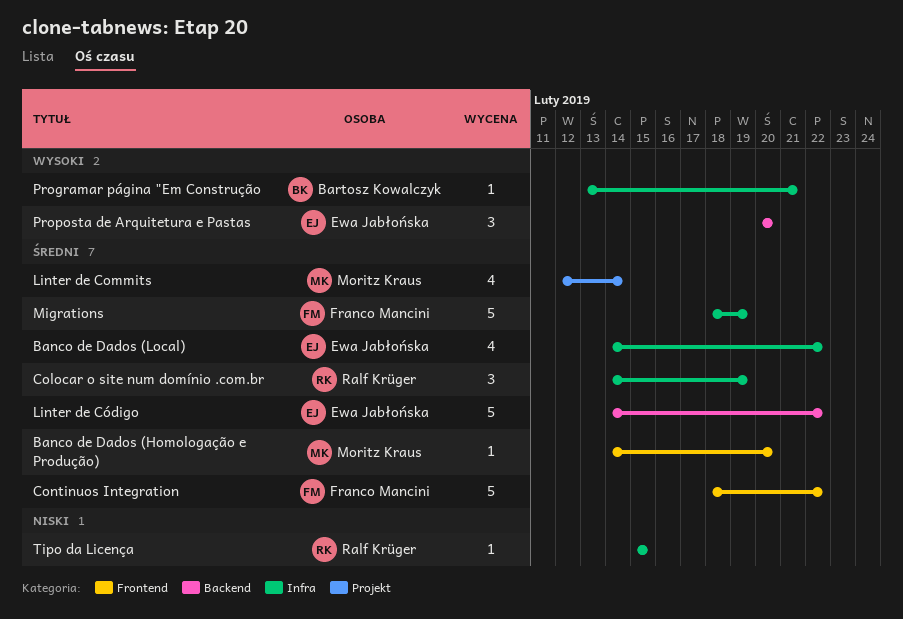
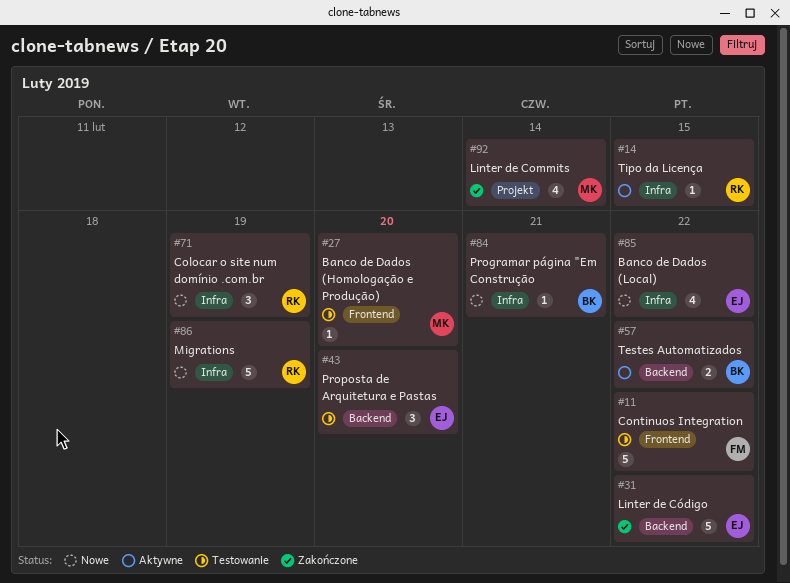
Migrations, owner: Franco Mancini -> Ralf Krüger
Testes Automatizados: none -> present

